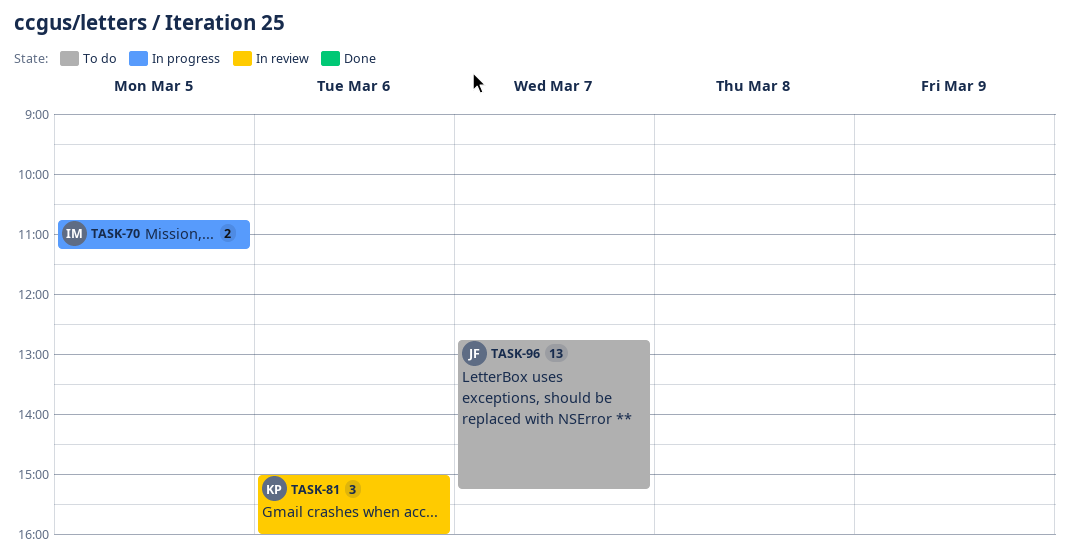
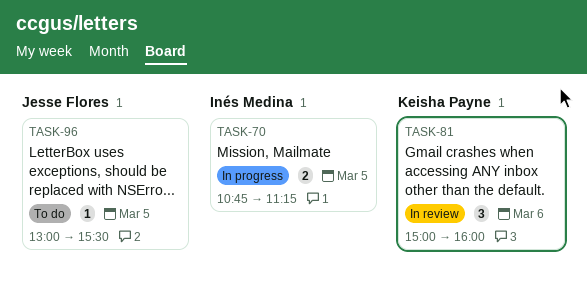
TASK-96, estimate: 13 -> 1
TASK-96, day: Mar 7 -> Mar 5
TASK-96, begins: 12:45 -> 13:00
TASK-96, ends: 15:15 -> 15:30

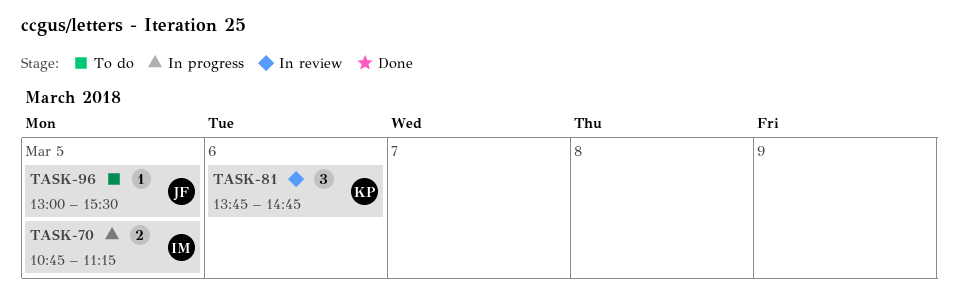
TASK-81, begins: 15:00 -> 13:45
TASK-81, ends: 16:00 -> 14:45

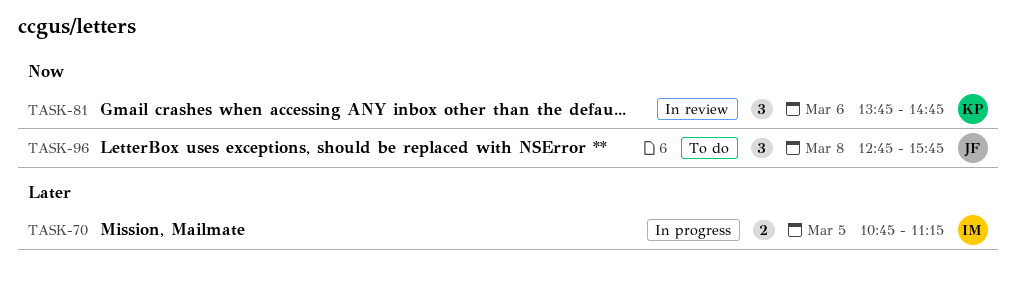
TASK-96, estimate: 1 -> 3
TASK-96, day: Mar 5 -> Mar 8
TASK-96, begins: 13:00 -> 12:45
TASK-96, ends: 15:30 -> 15:45

